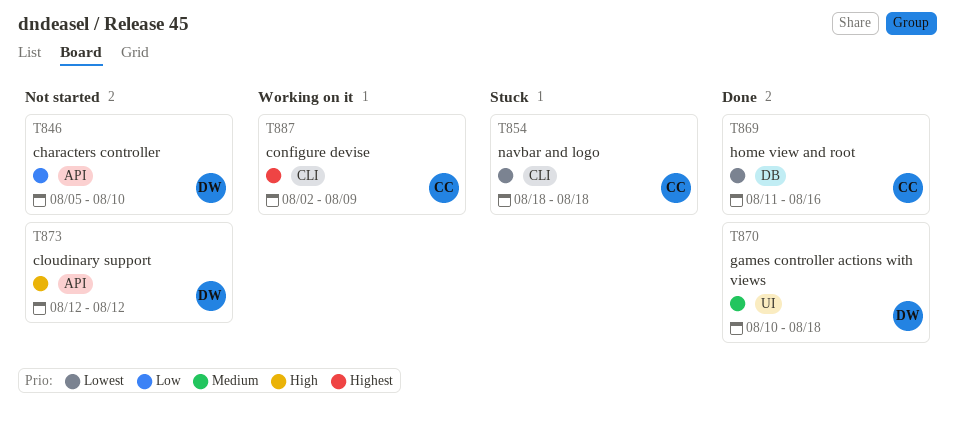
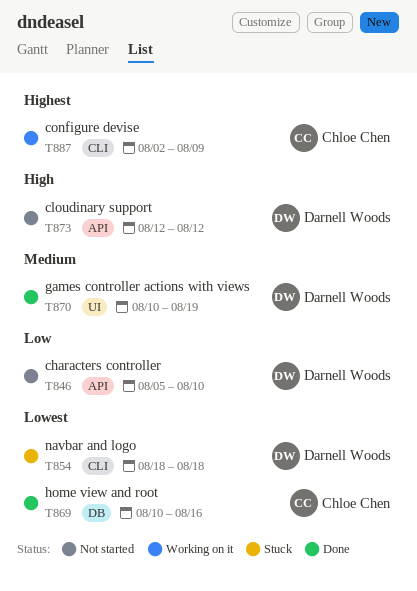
T854, owner: Chloe Chen -> Darnell Woods
T869, start: Aug 11 -> Aug 10
T870, due: Aug 18 -> Aug 19

